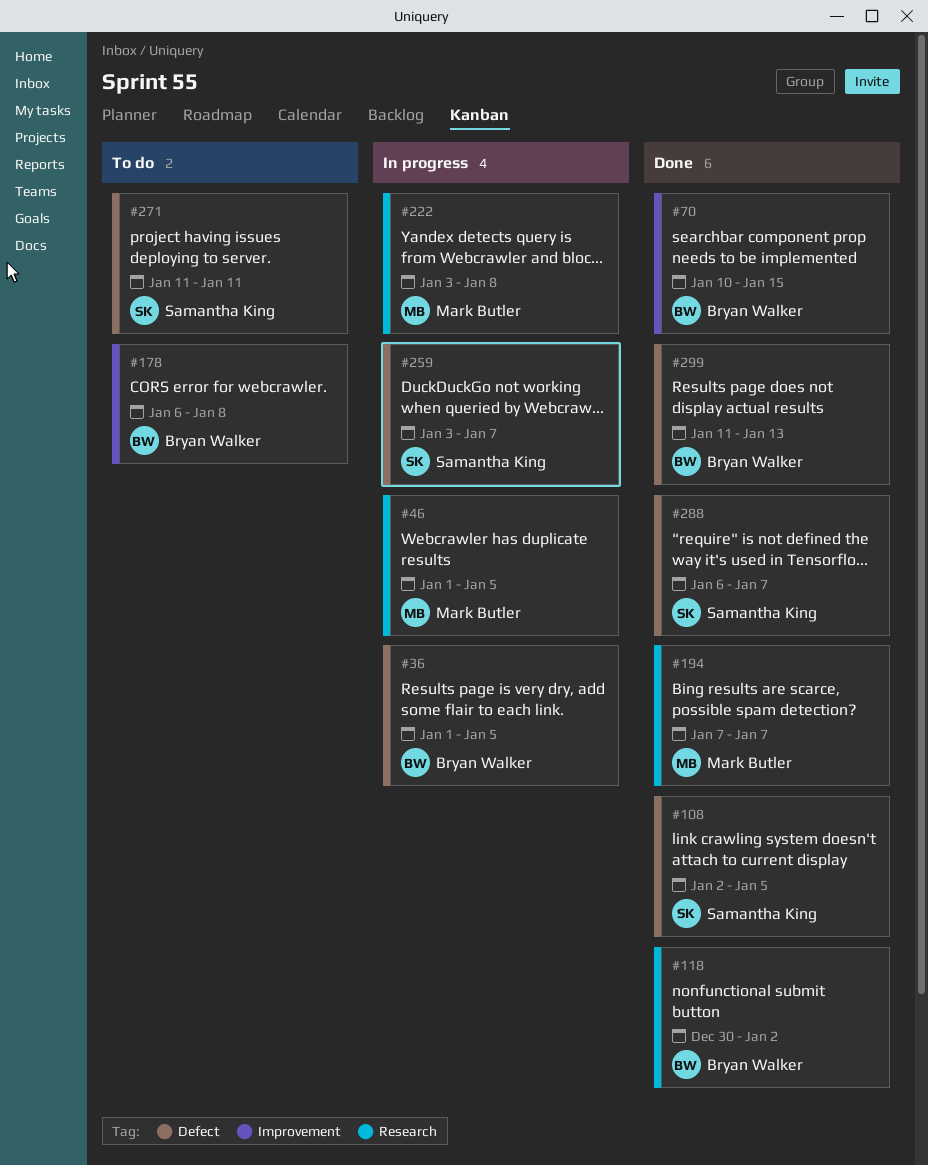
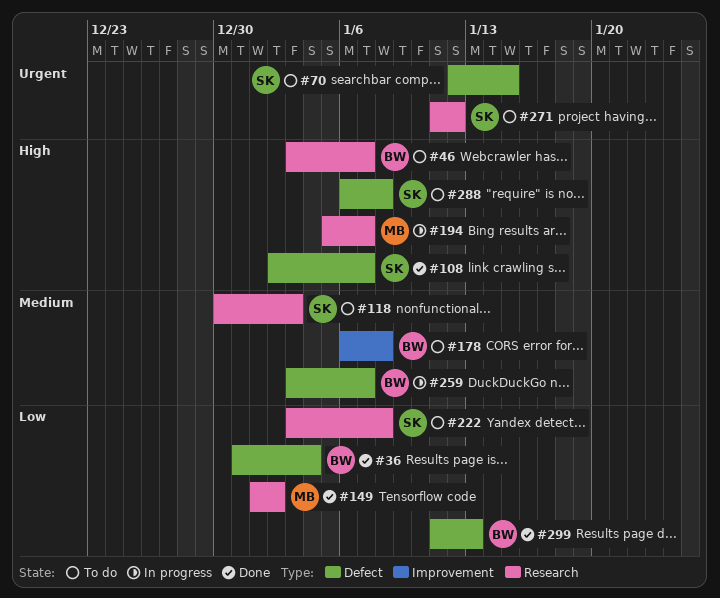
#36, status: In progress -> Done
#36, start: Jan 1 -> Dec 31
#36, due: Jan 5 -> Jan 4
#46, status: In progress -> To do
#46, owner: Mark Butler -> Bryan Walker
#46, start: Jan 1 -> Jan 3
#46, due: Jan 5 -> Jan 7
#70, status: Done -> To do
#70, owner: Bryan Walker -> Samantha King
#70, label: Improvement -> Defect
#70, start: Jan 10 -> Jan 12
#108, due: Jan 5 -> Jan 7
#118, status: Done -> To do
#118, owner: Bryan Walker -> Samantha King
#118, due: Jan 2 -> Jan 3
#149: none -> present
#194, status: Done -> In progress
#194, start: Jan 7 -> Jan 5
#222, status: In progress -> To do
#222, owner: Mark Butler -> Samantha King
#259, owner: Samantha King -> Bryan Walker
#271, label: Defect -> Research
#271, due: Jan 11 -> Jan 12
#288, status: Done -> To do
#288, due: Jan 7 -> Jan 8

